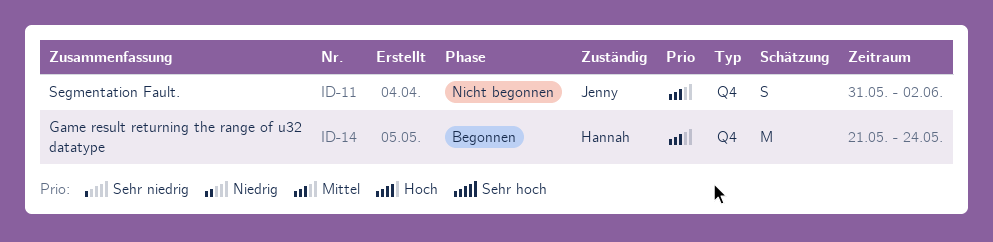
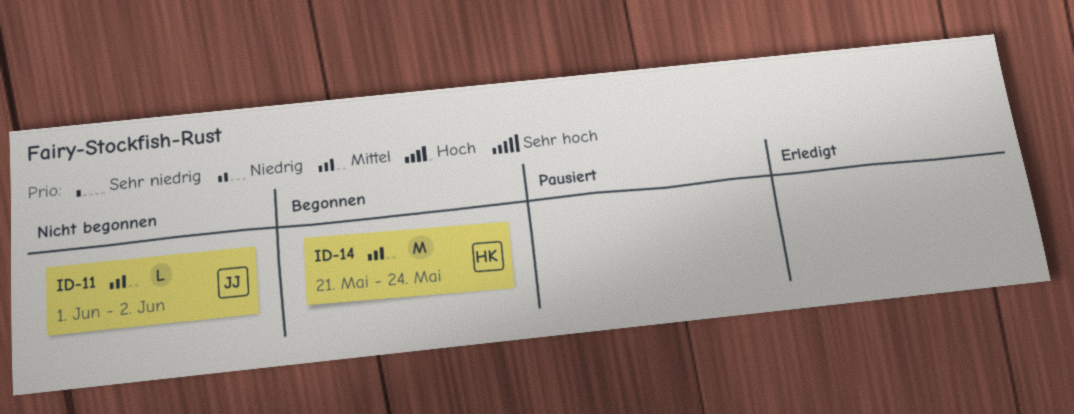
ID-11, estimate: S -> L
ID-11, start: May 31 -> Jun 1

